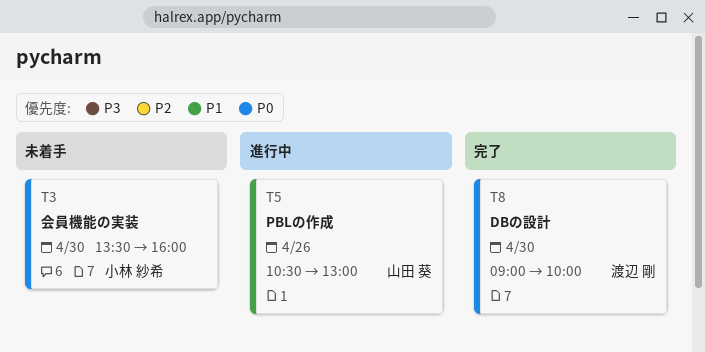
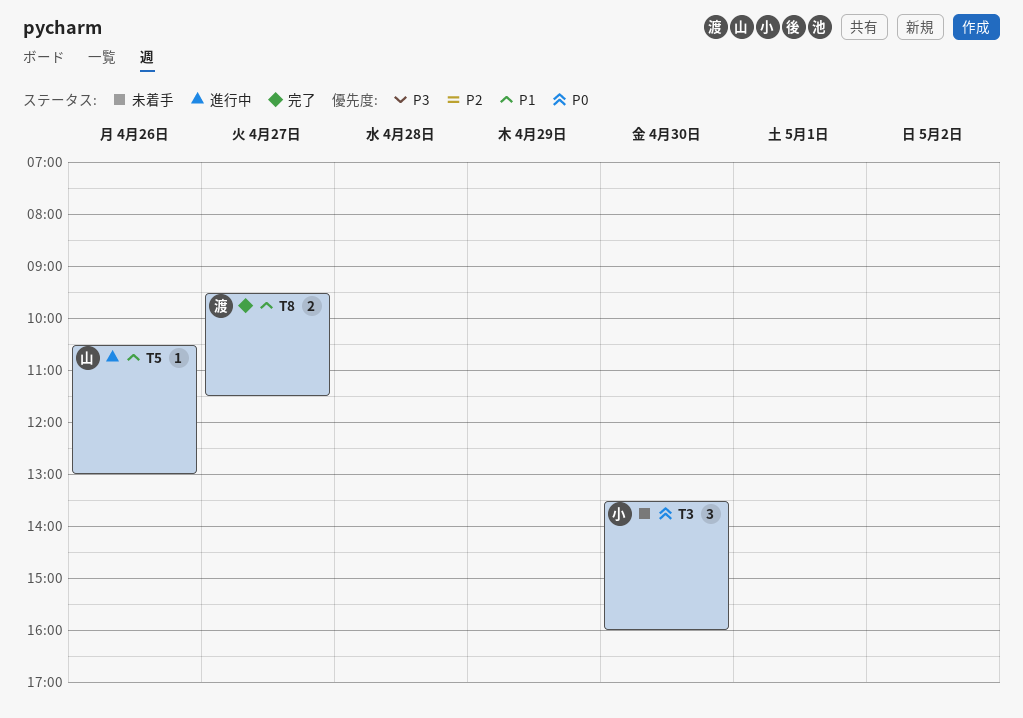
T8, priority: P0 -> P1
T8, day: Apr 30 -> Apr 27
T8, begins: 09:00 -> 09:30
T8, ends: 10:00 -> 11:30

